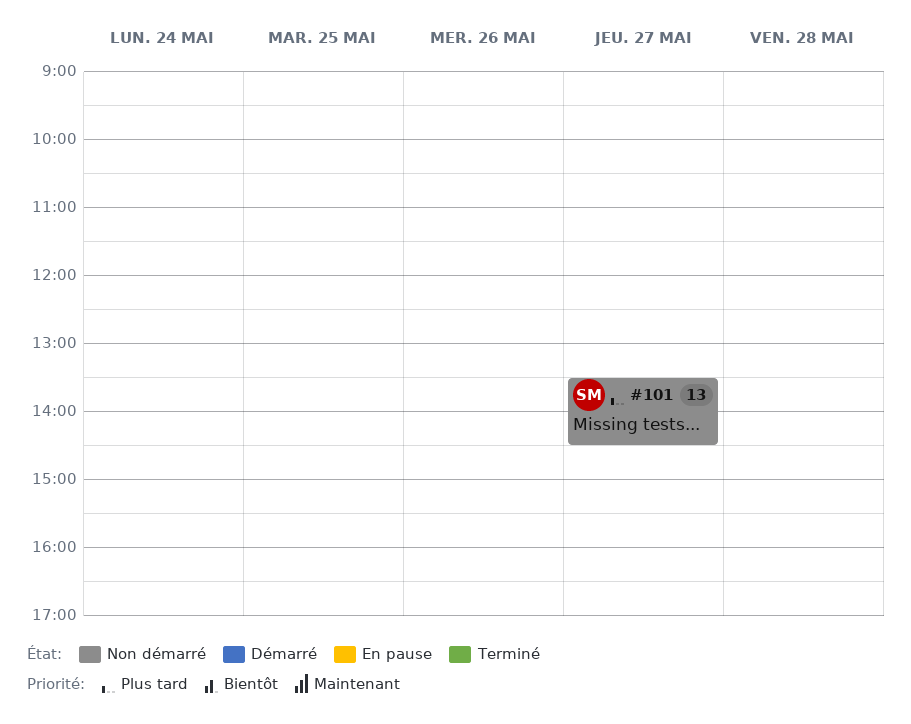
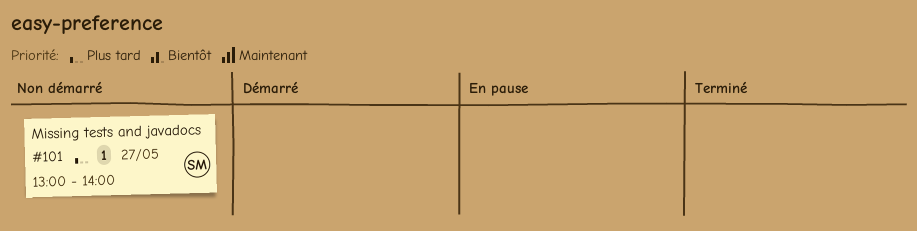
#101, estimate: 13 -> 1
#101, begins: 13:30 -> 13:00
#101, ends: 14:30 -> 14:00

